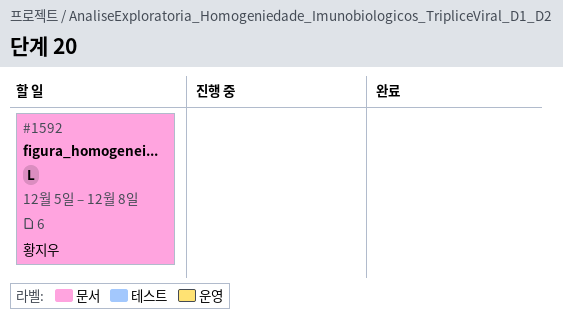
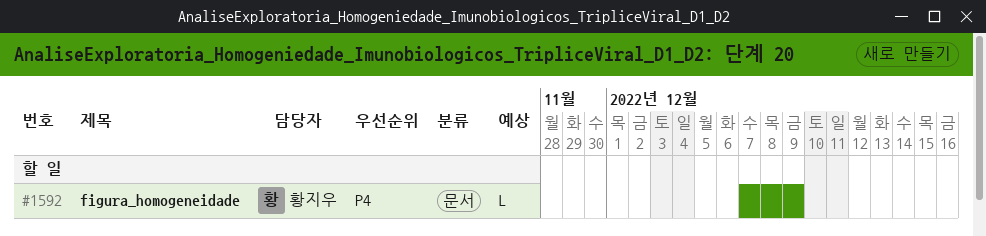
#1592, start: Dec 5 -> Dec 7
#1592, due: Dec 8 -> Dec 9

